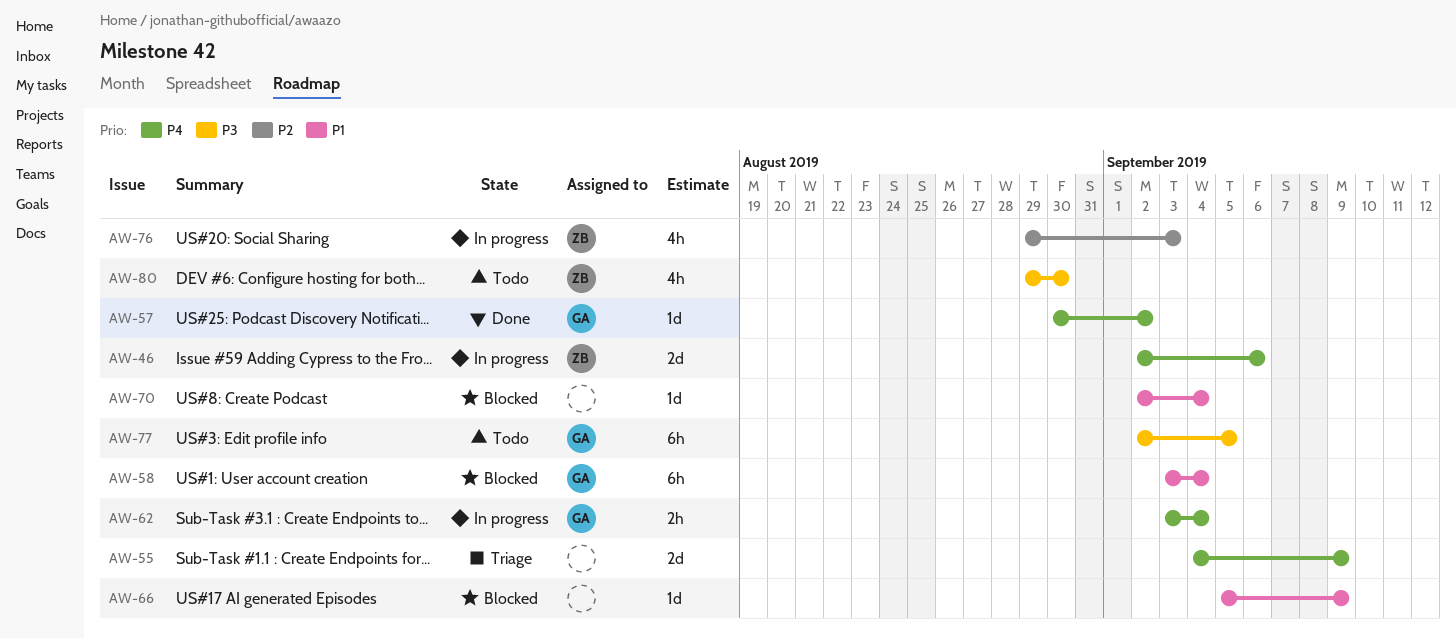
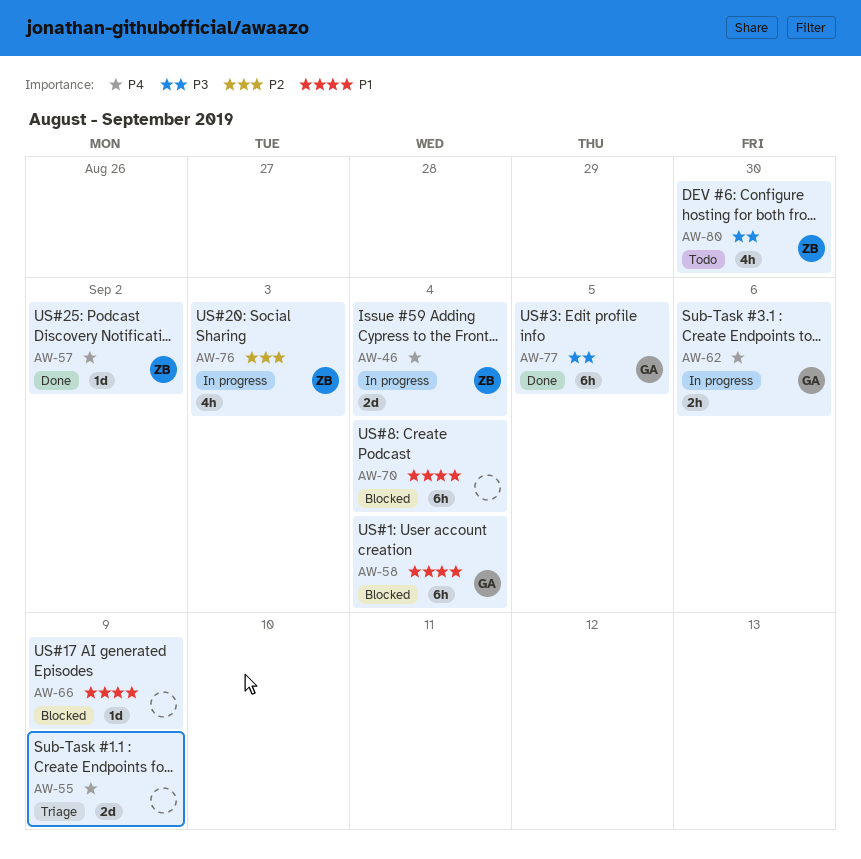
AW-46, due: Sep 6 -> Sep 4
AW-57, owner: GA -> ZB
AW-62, due: Sep 4 -> Sep 6
AW-70, estimate: 1d -> 6h
AW-77, status: Todo -> Done

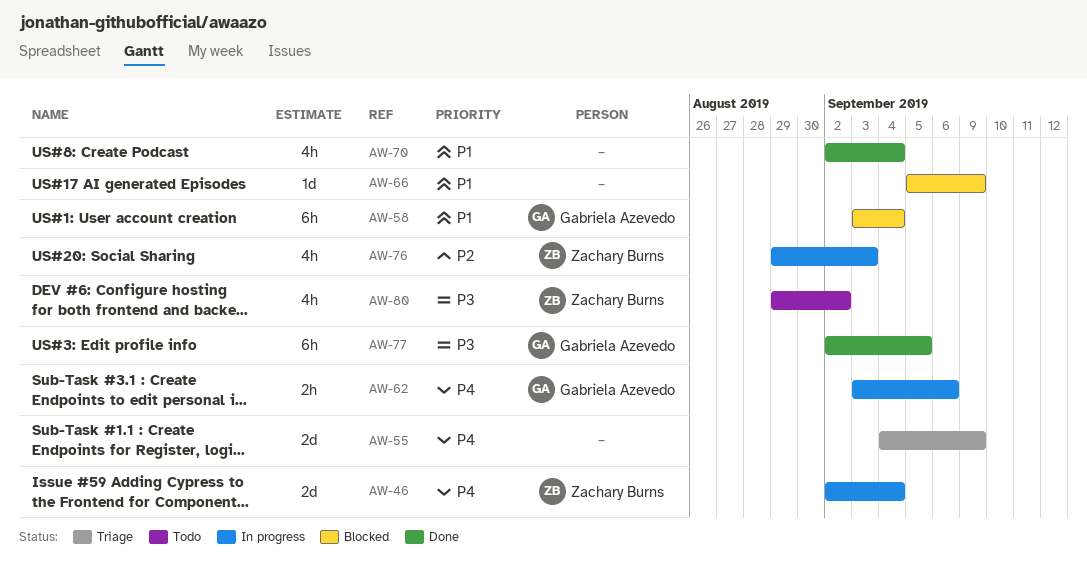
AW-57: present -> none
AW-70, status: Blocked -> Done
AW-70, estimate: 6h -> 4h
AW-80, due: Aug 30 -> Sep 2

